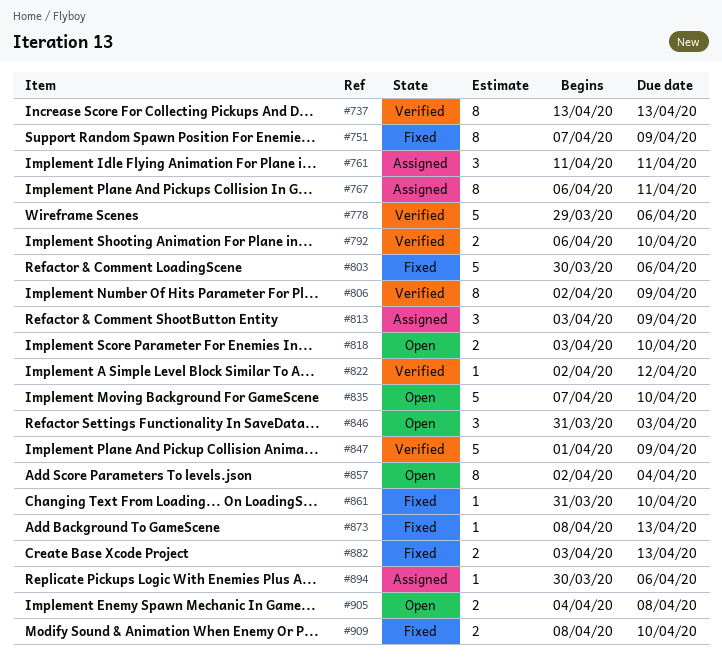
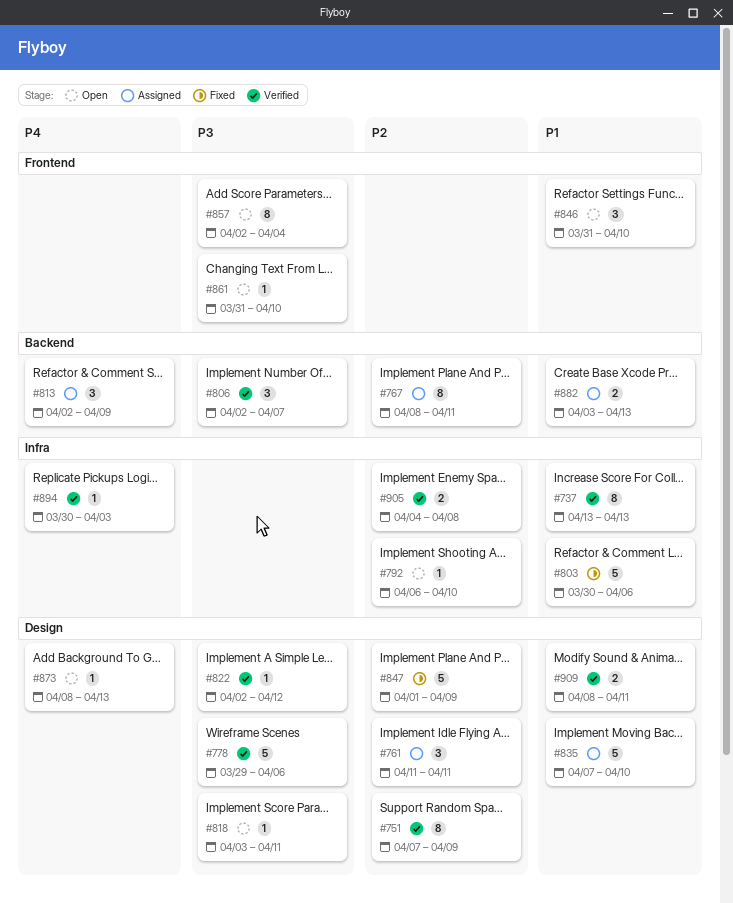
#751, status: Fixed -> Verified
#767, start: Apr 6 -> Apr 8
#792, status: Verified -> Open
#792, estimate: 2 -> 1
#806, estimate: 8 -> 3
#806, due: Apr 9 -> Apr 7
#813, start: Apr 3 -> Apr 2
#818, estimate: 2 -> 1
#818, due: Apr 10 -> Apr 11
#835, status: Open -> Assigned
#846, due: Apr 3 -> Apr 10
#847, status: Verified -> Fixed
#861, status: Fixed -> Open
#873, status: Fixed -> Open
#882, status: Fixed -> Assigned
#894, status: Assigned -> Verified
#894, due: Apr 6 -> Apr 3
#905, status: Open -> Verified
#909, status: Fixed -> Verified
#909, due: Apr 10 -> Apr 11

